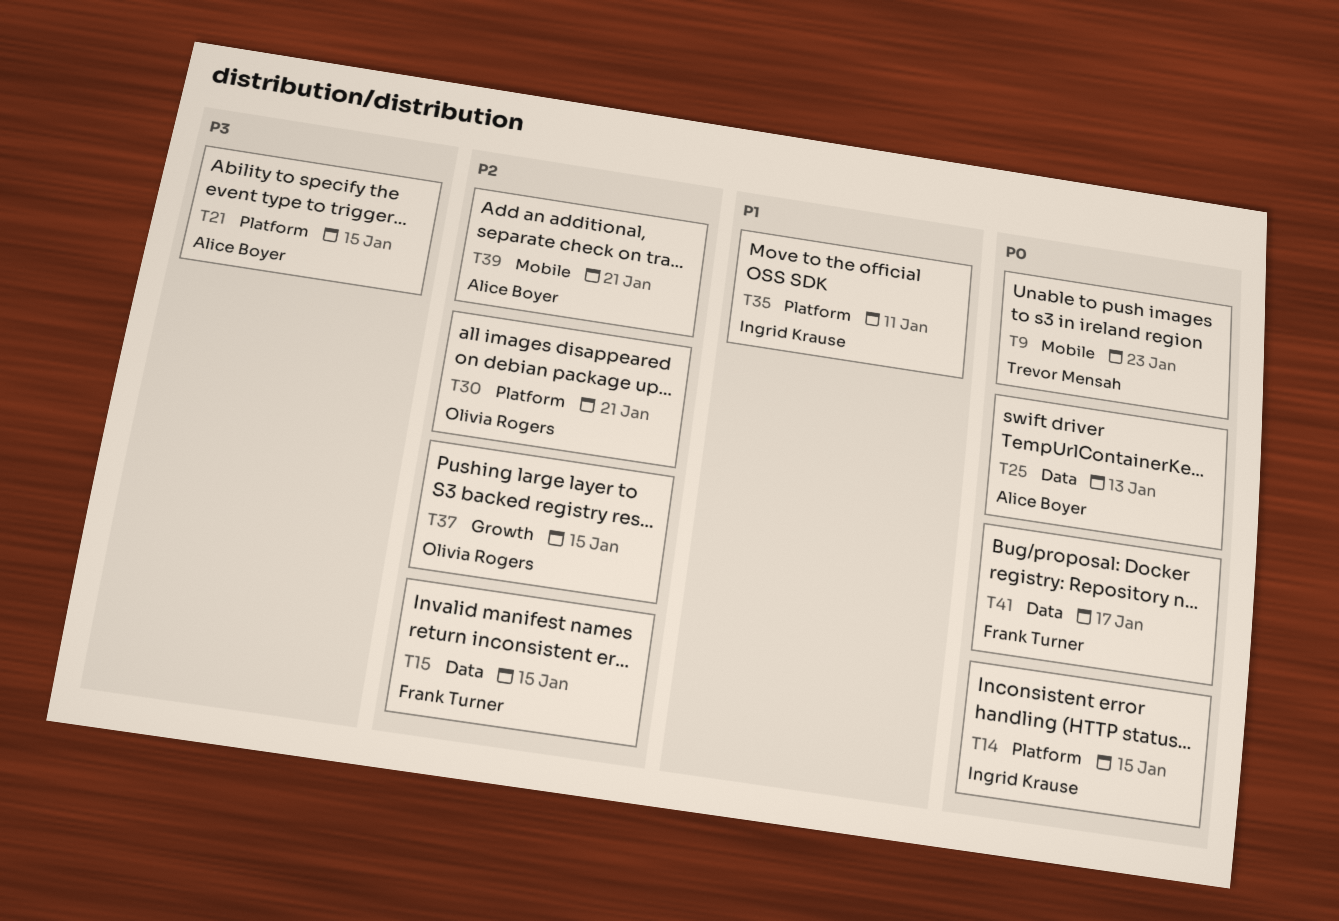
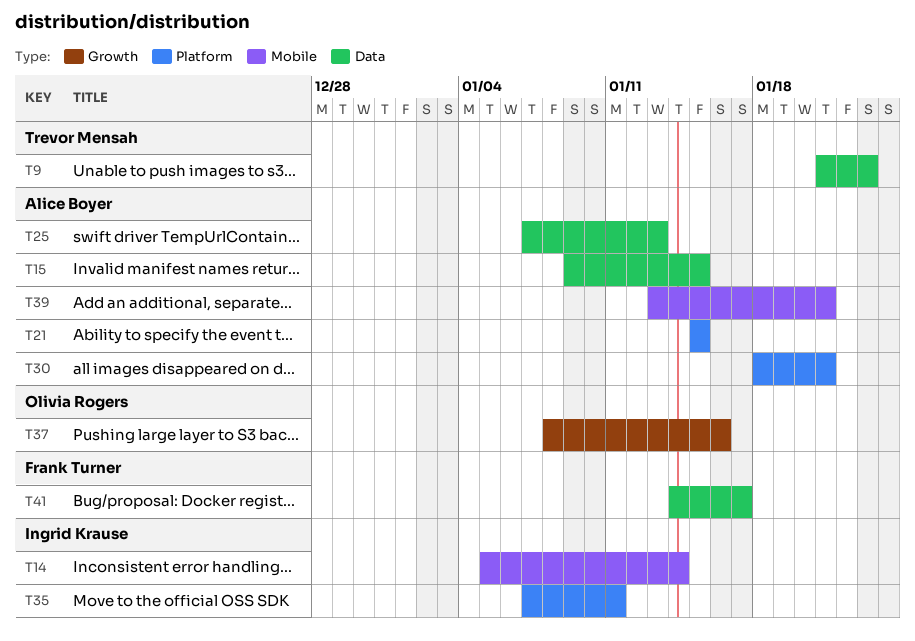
T9, label: Mobile -> Data
T14, label: Platform -> Mobile
T14, due: Jan 15 -> Jan 14
T15, owner: Frank Turner -> Alice Boyer
T30, owner: Olivia Rogers -> Alice Boyer
T37, due: Jan 15 -> Jan 16

